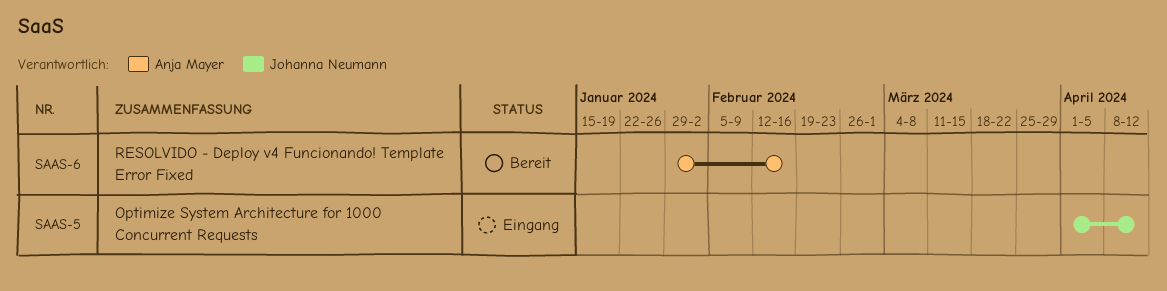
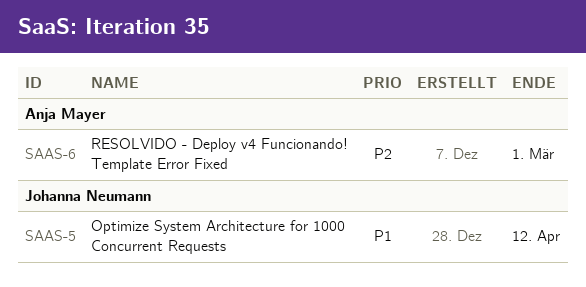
SAAS-6, due: Feb 16 -> Mar 1

